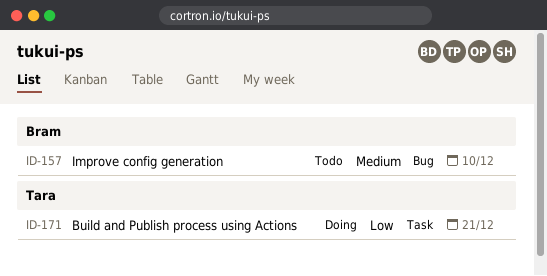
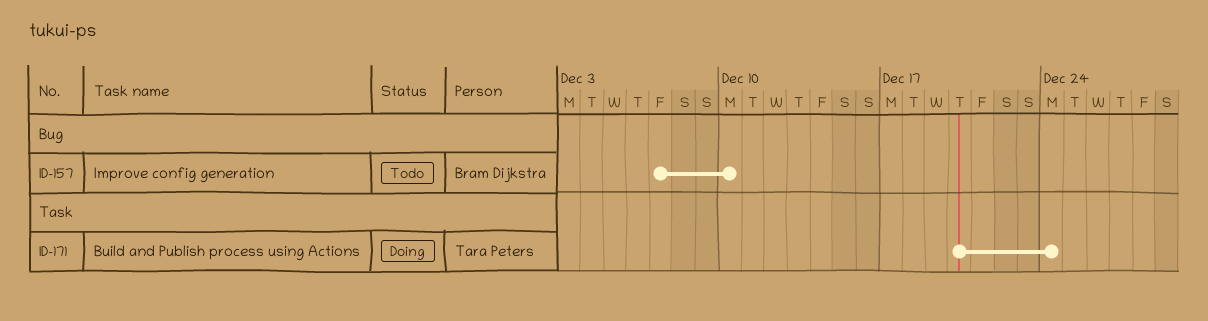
ID-171, due: Dec 21 -> Dec 24

